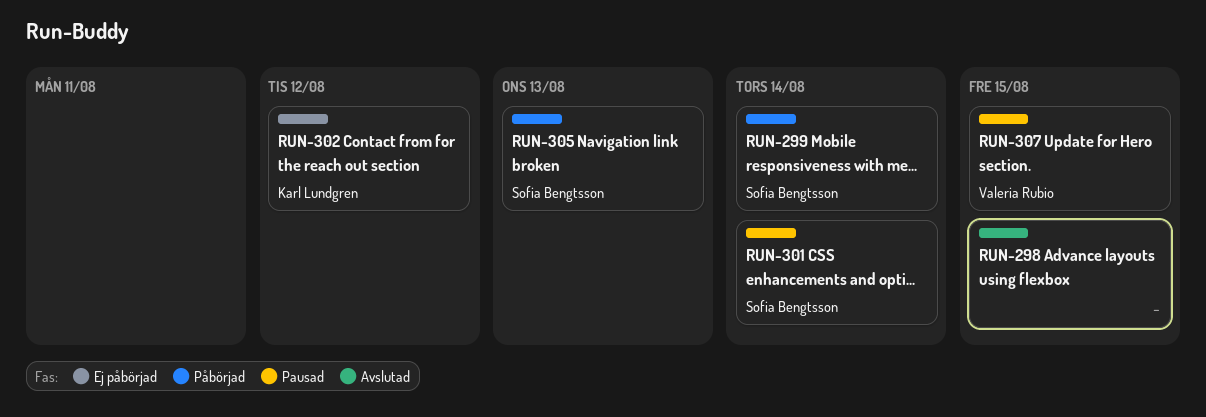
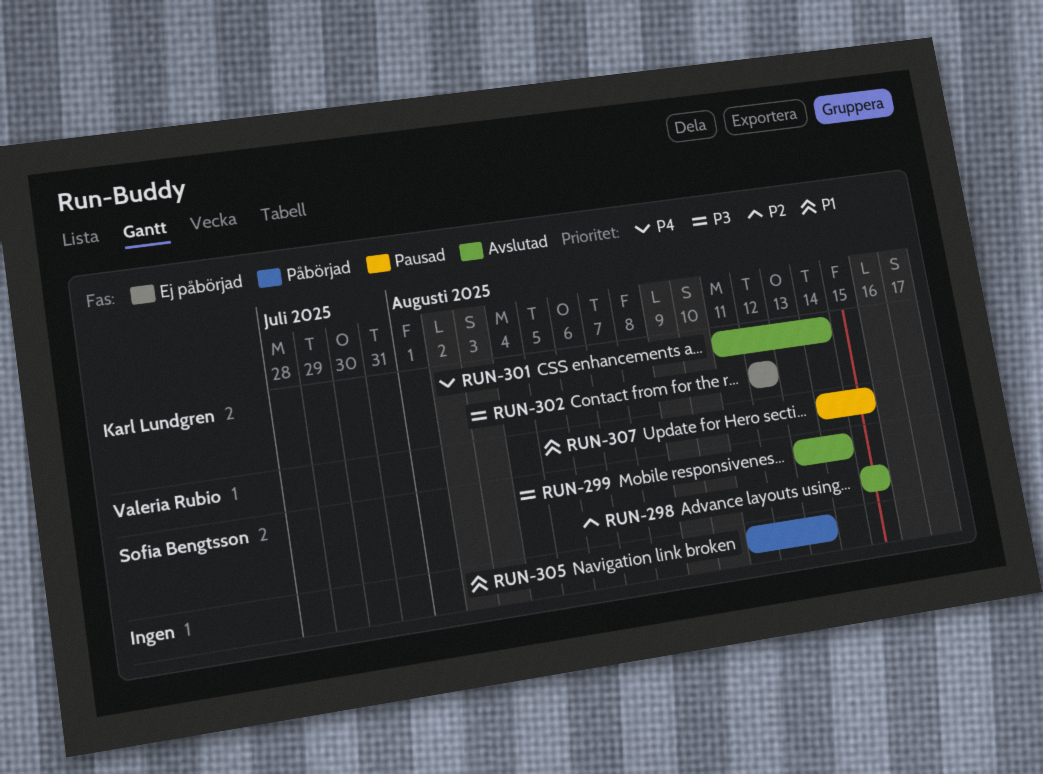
RUN-298, owner: none -> Sofia Bengtsson
RUN-299, status: Påbörjad -> Avslutad
RUN-301, status: Pausad -> Avslutad
RUN-301, owner: Sofia Bengtsson -> Karl Lundgren
RUN-305, owner: Sofia Bengtsson -> none

